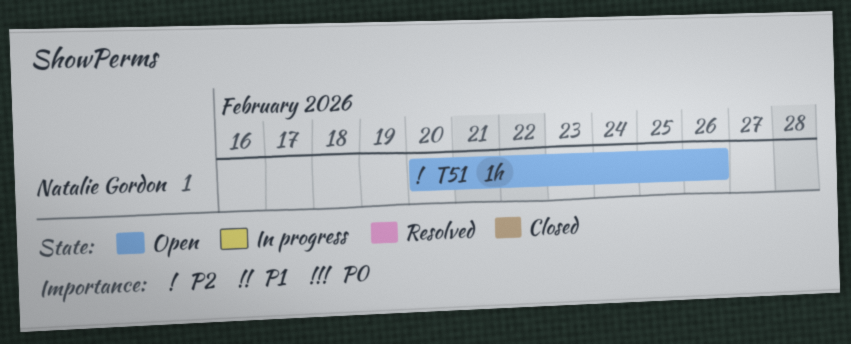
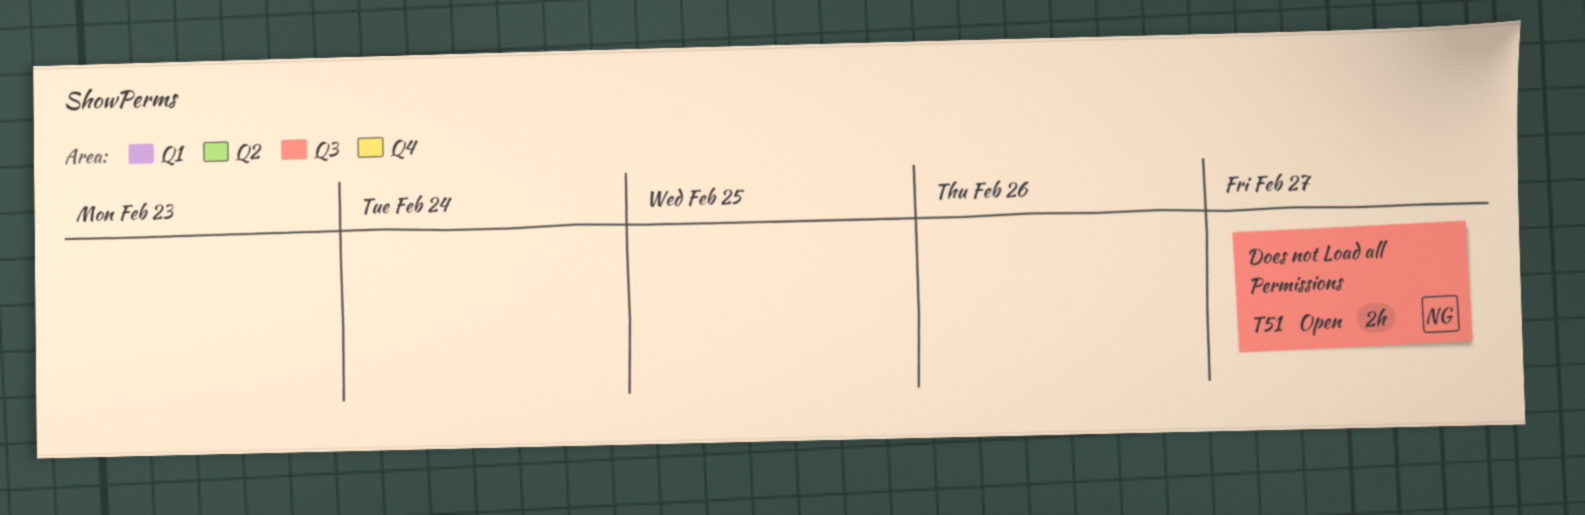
T51, estimate: 1h -> 2h
T51, due: Feb 26 -> Feb 27

